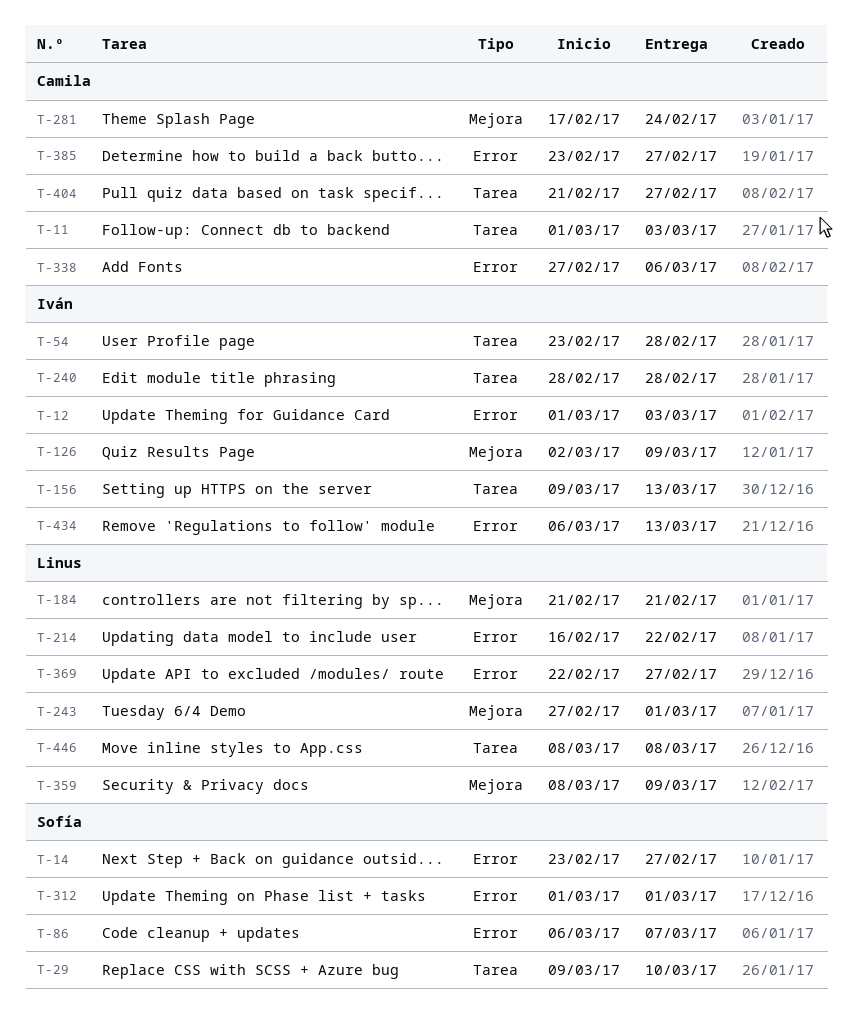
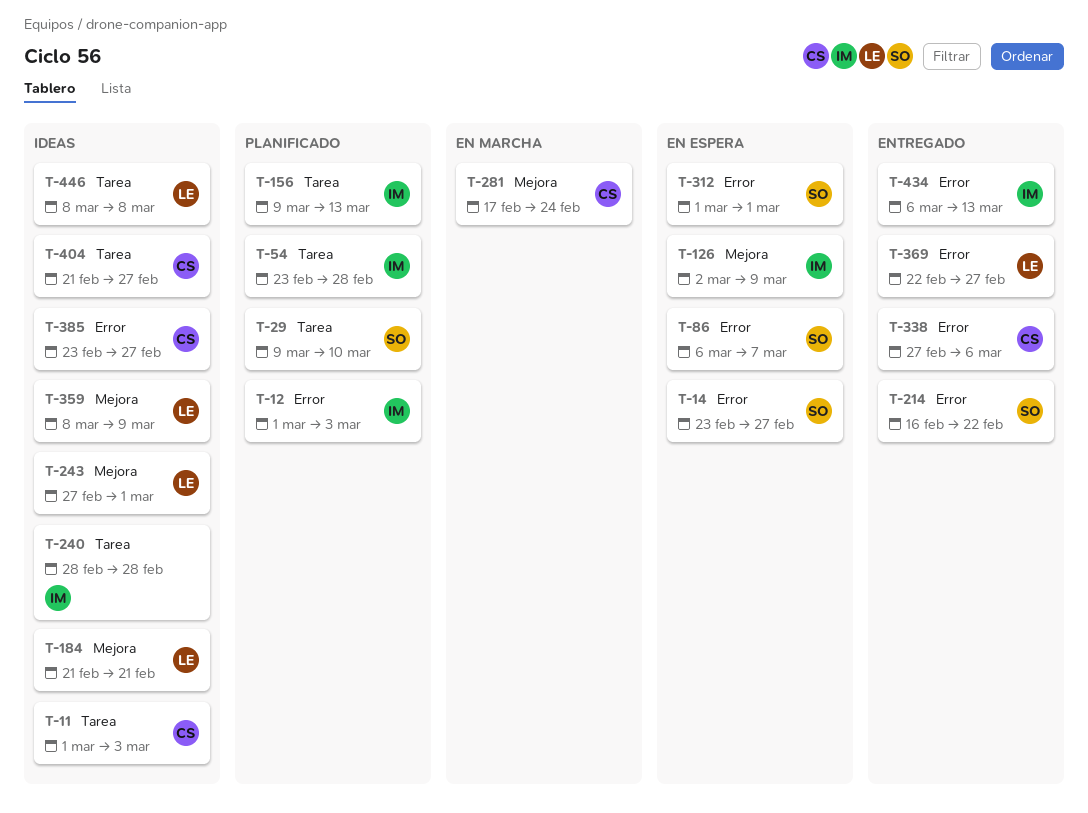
T-214, owner: Linus -> Sofía

